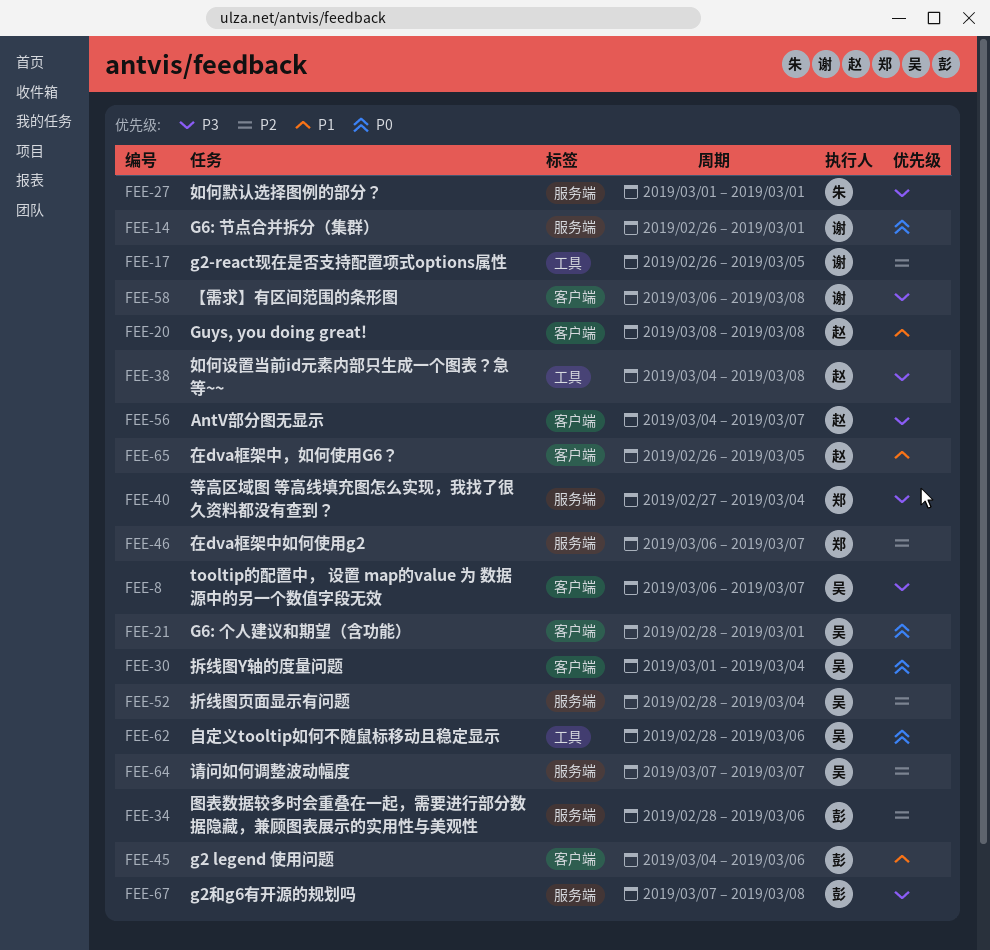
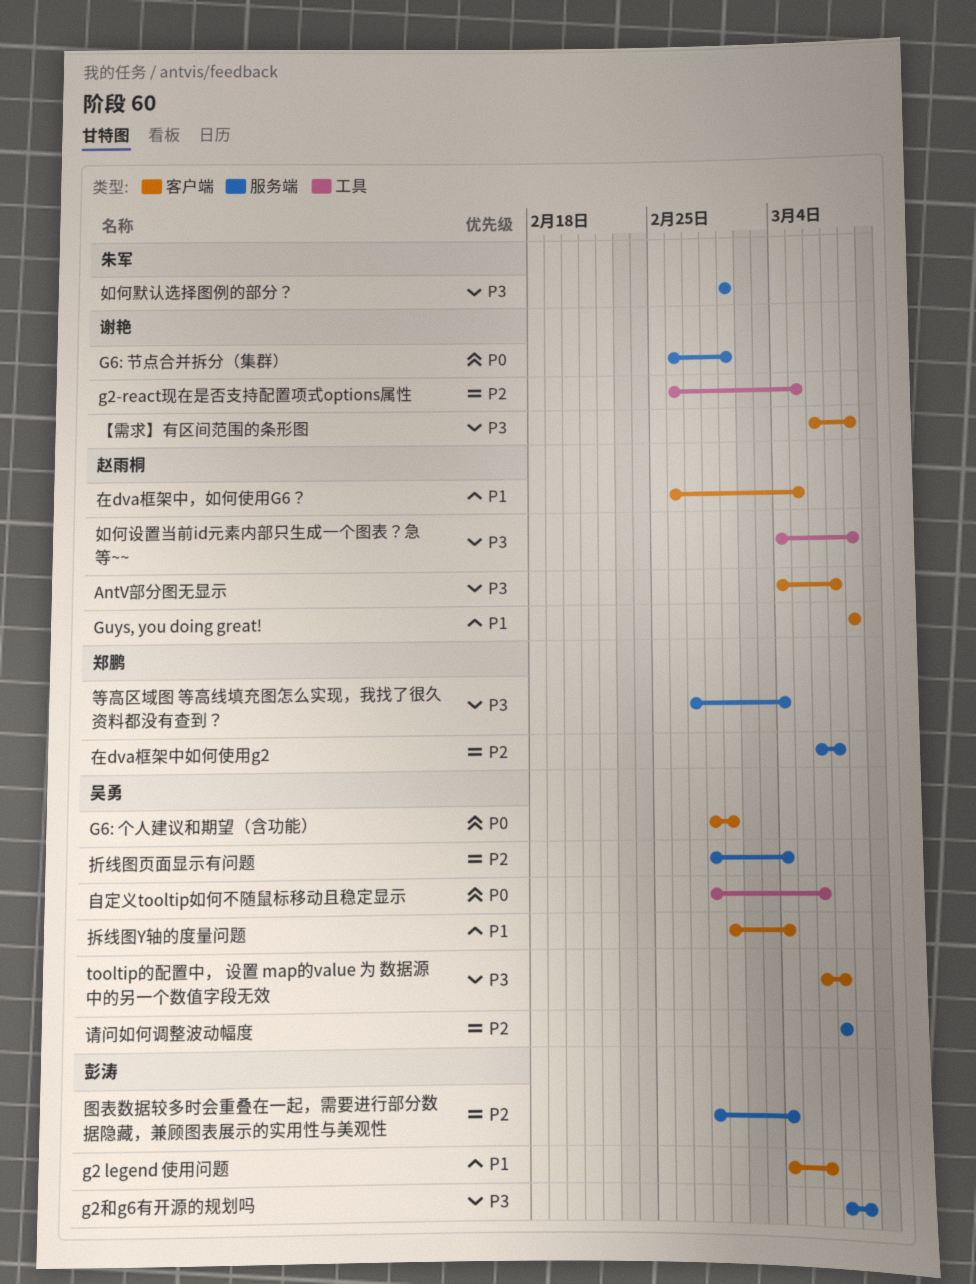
图表数据较多时会重叠在一起，需要进行部分数据隐藏，兼顾图表展示的实用性与美观性, due: Mar 6 -> Mar 4
拆线图Y轴的度量问题, priority: P0 -> P1

